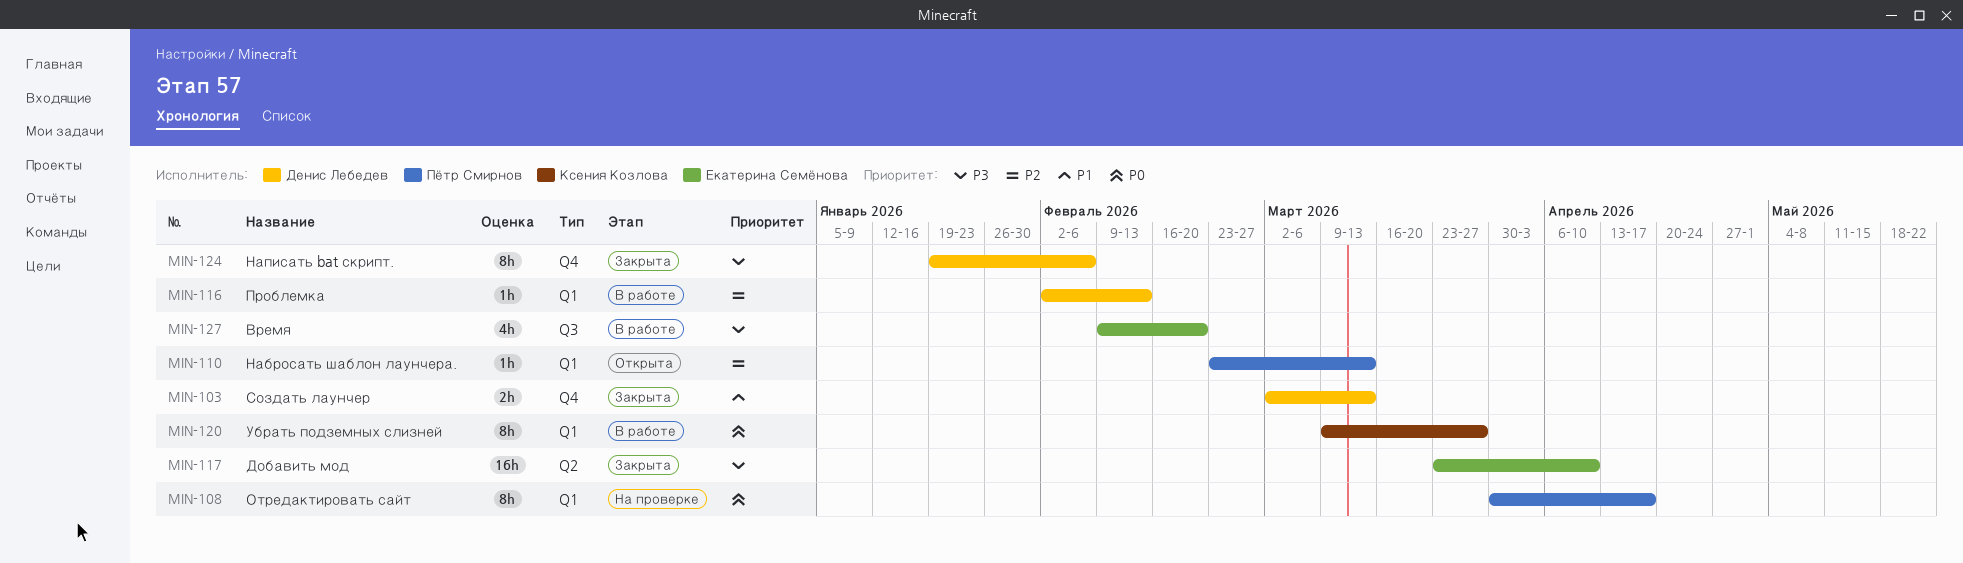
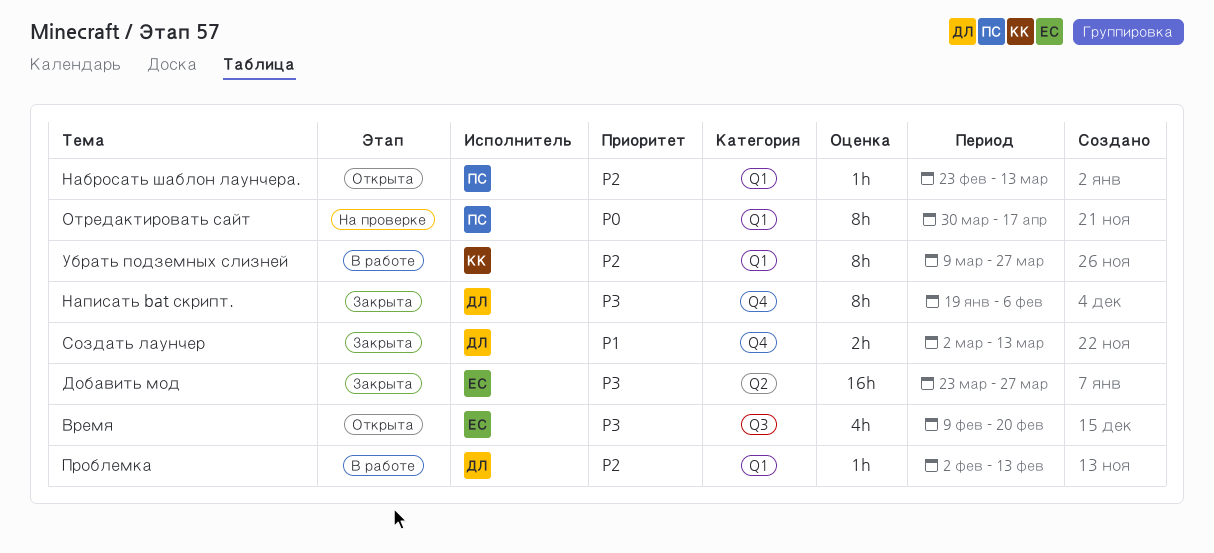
Время, status: В работе -> Открыта
Добавить мод, due: Apr 10 -> Mar 27
Убрать подземных слизней, priority: P0 -> P2

